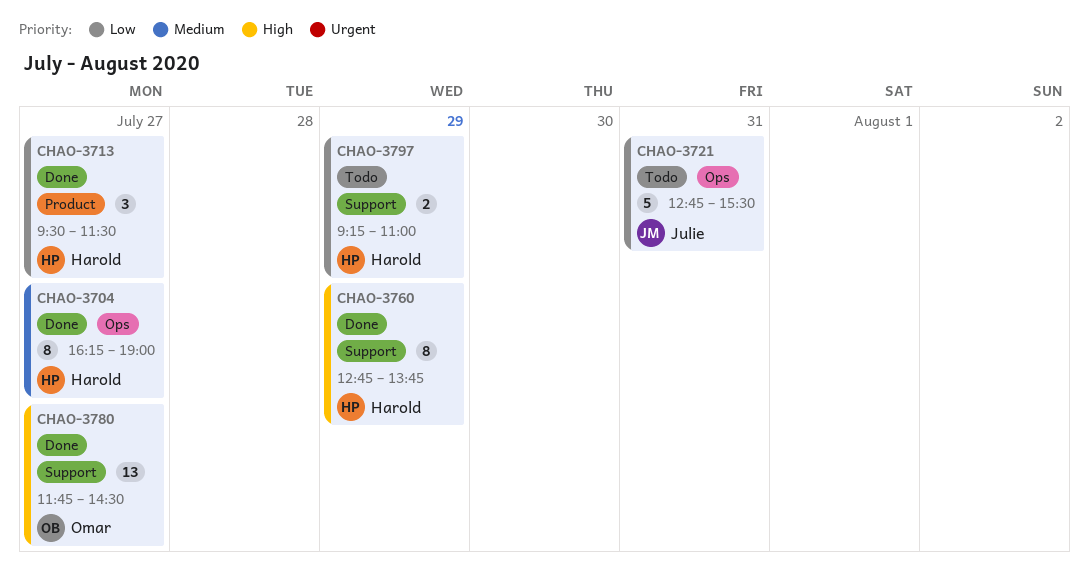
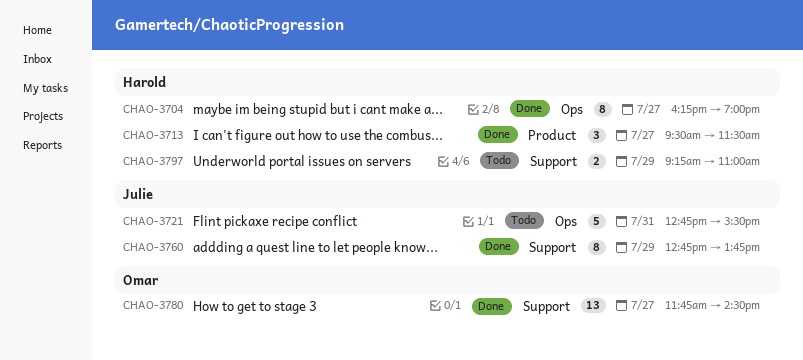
CHAO-3760, owner: Harold -> Julie

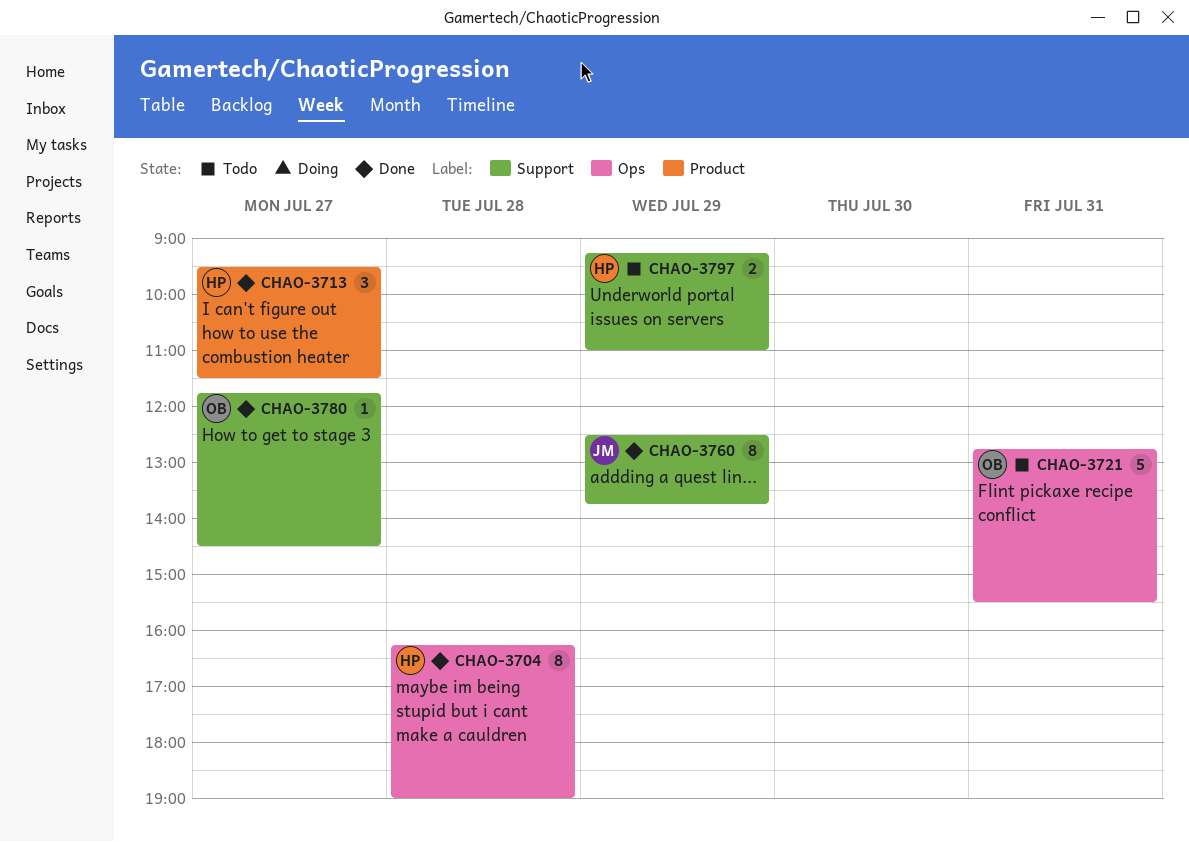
CHAO-3704, day: Jul 27 -> Jul 28
CHAO-3721, owner: Julie -> Omar
CHAO-3760, begins: 12:45 -> 12:30
CHAO-3780, estimate: 13 -> 1

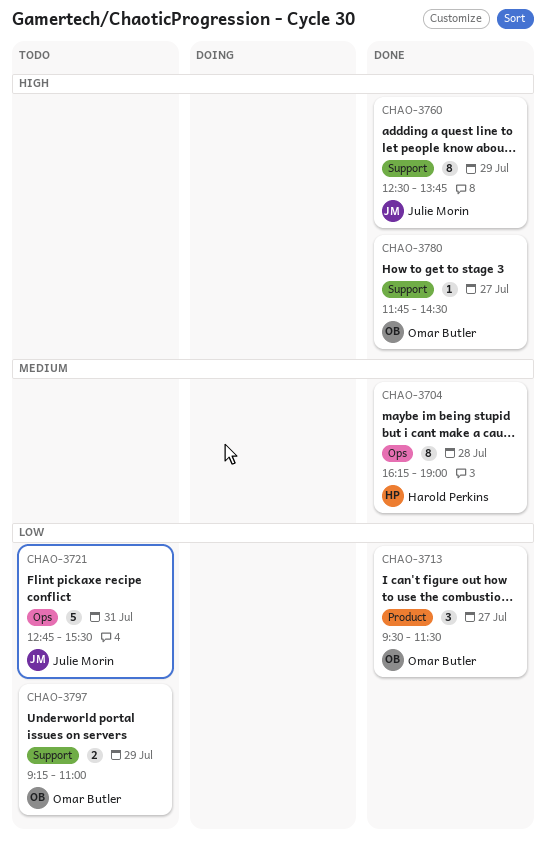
CHAO-3713, owner: Harold Perkins -> Omar Butler
CHAO-3721, owner: Omar Butler -> Julie Morin
CHAO-3797, owner: Harold Perkins -> Omar Butler

